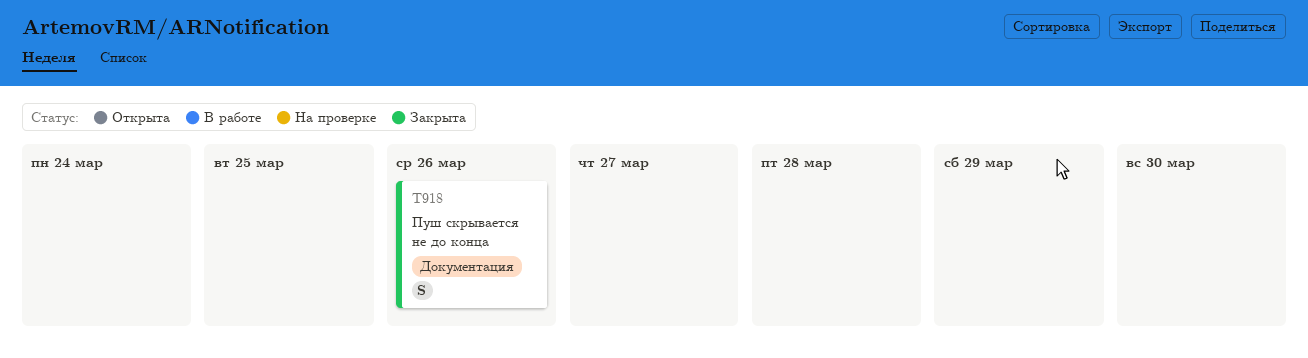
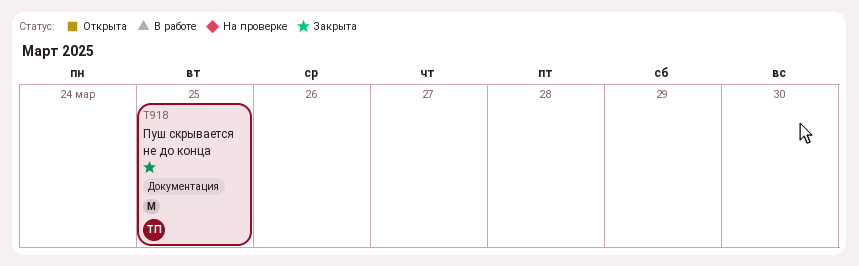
T918, estimate: S -> M
T918, due: Mar 26 -> Mar 25

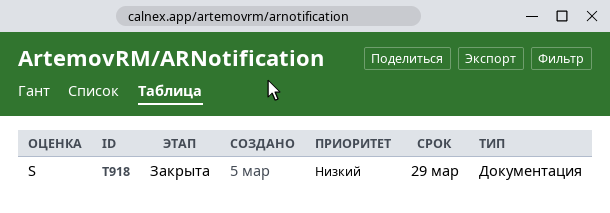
T918, estimate: M -> S
T918, due: Mar 25 -> Mar 29

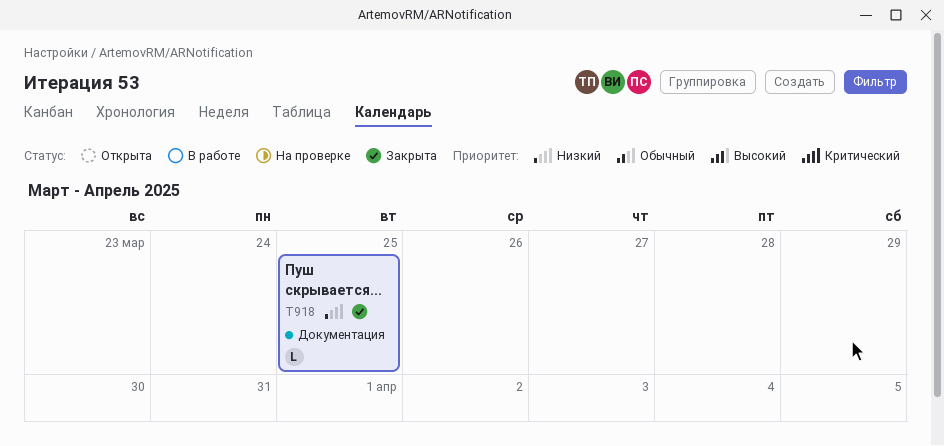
T918, estimate: S -> L
T918, due: Mar 29 -> Mar 25

